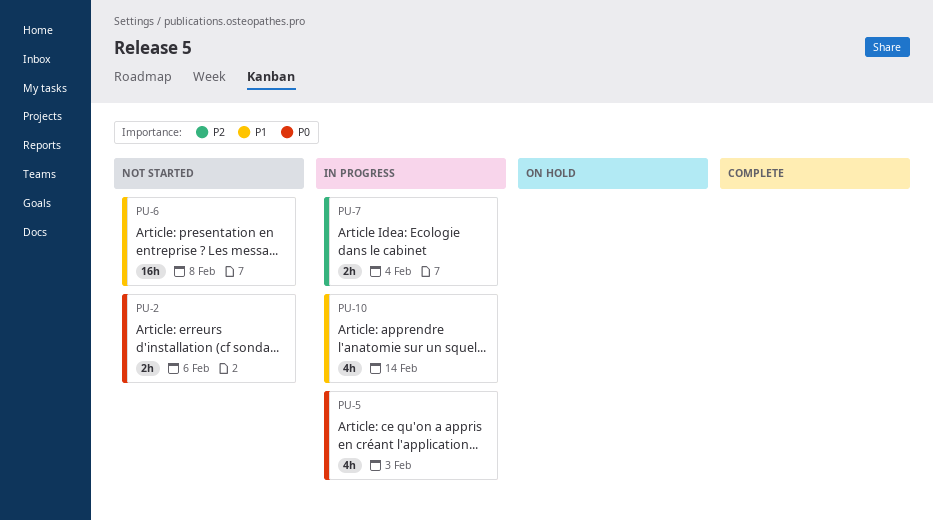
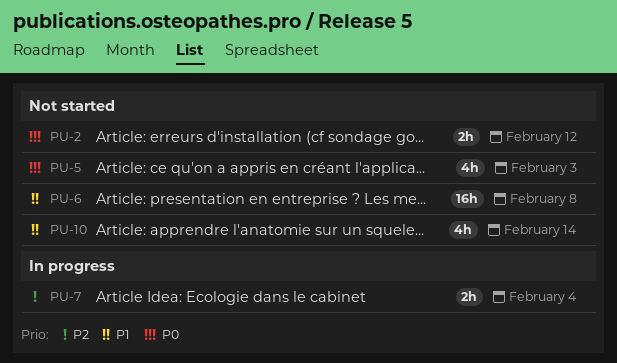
PU-2, due: Feb 6 -> Feb 12
PU-5, status: In progress -> Not started
PU-10, status: In progress -> Not started

